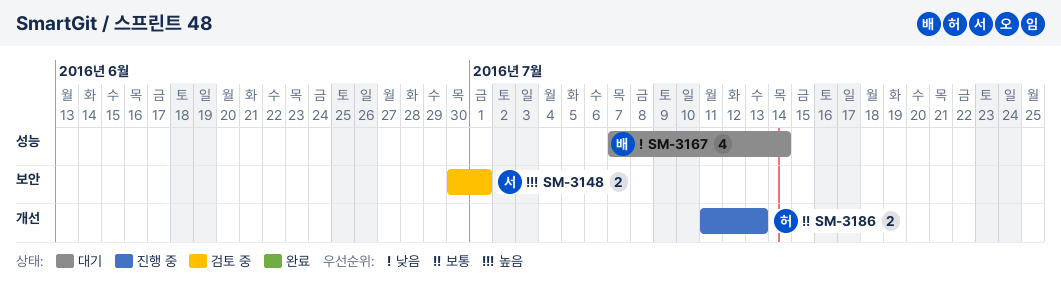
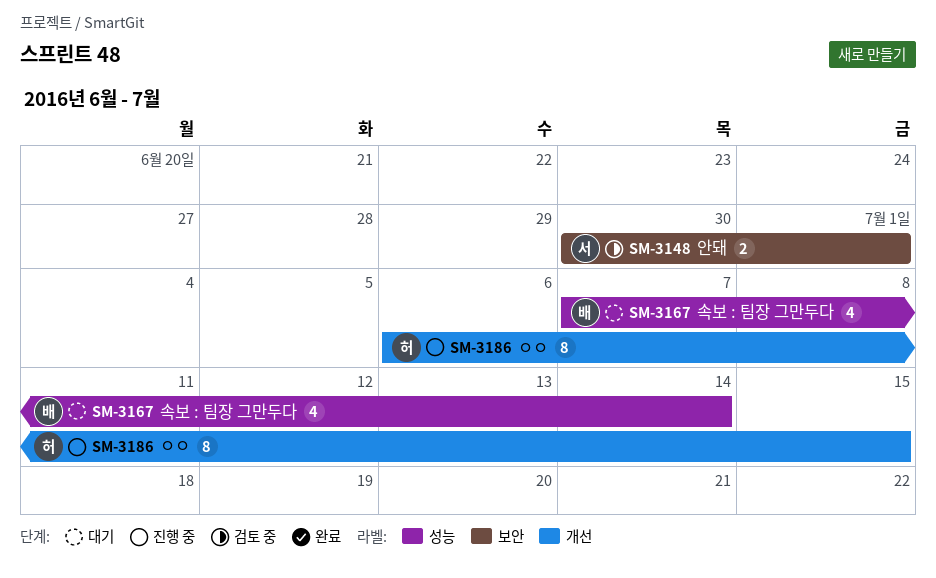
SM-3186, estimate: 2 -> 8
SM-3186, start: Jul 11 -> Jul 6
SM-3186, due: Jul 13 -> Jul 15

